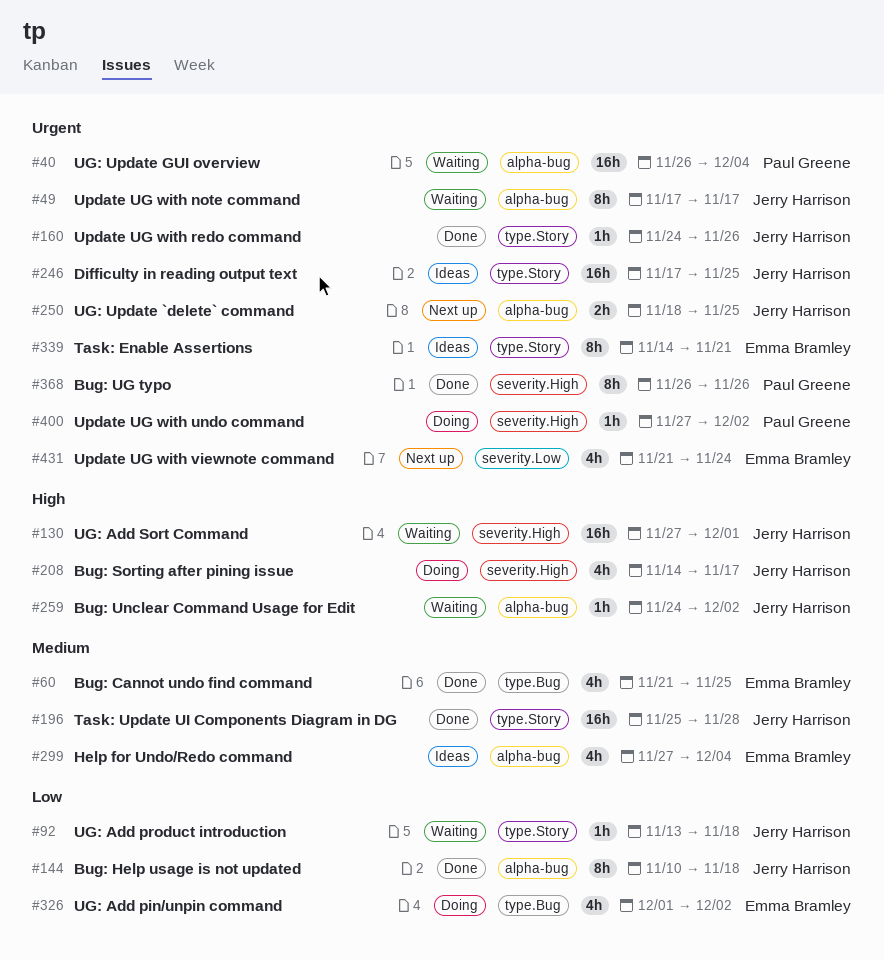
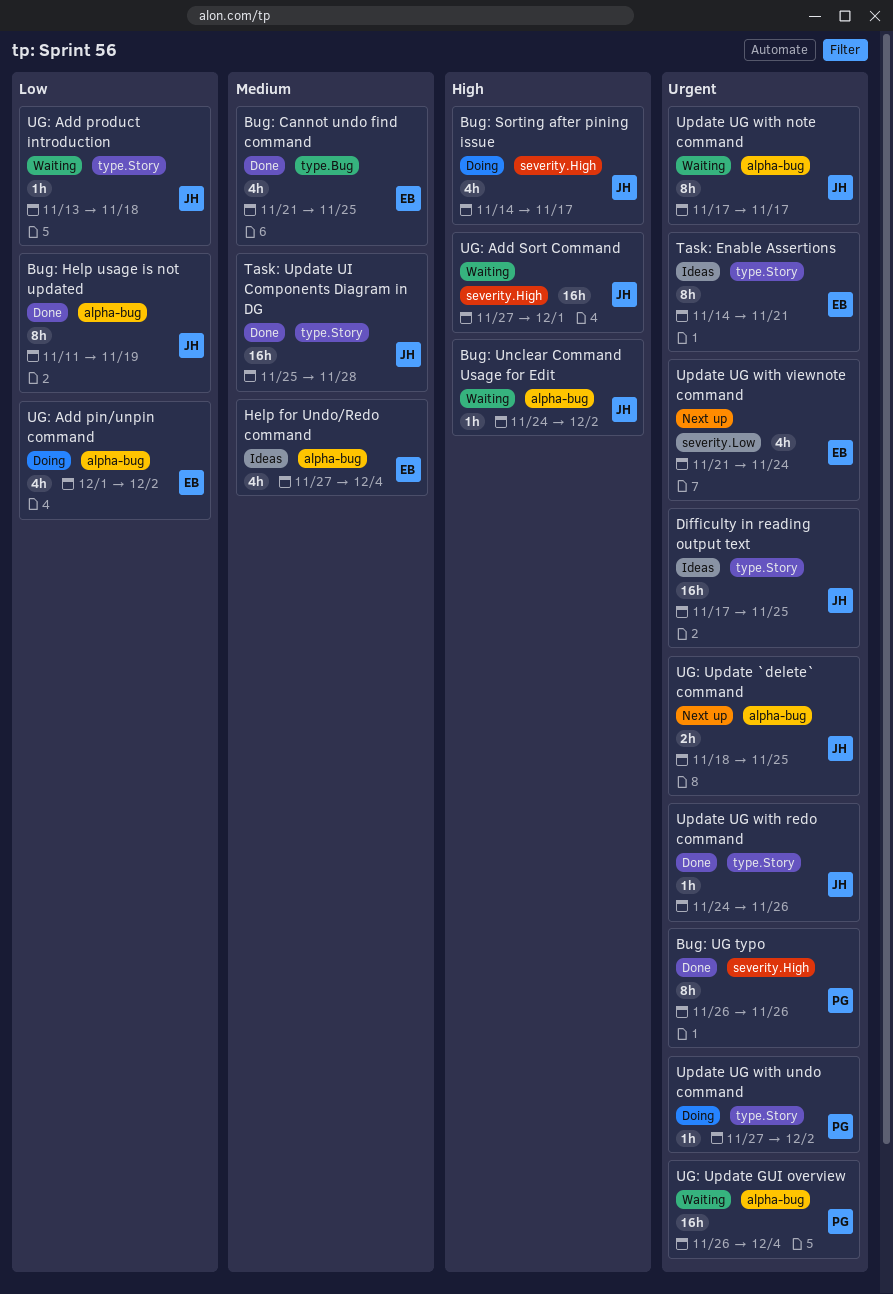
Bug: Help usage is not updated, start: Nov 10 -> Nov 11
Bug: Help usage is not updated, due: Nov 18 -> Nov 19
UG: Add pin/unpin command, label: type.Bug -> alpha-bug
Update UG with undo command, label: severity.High -> type.Story

